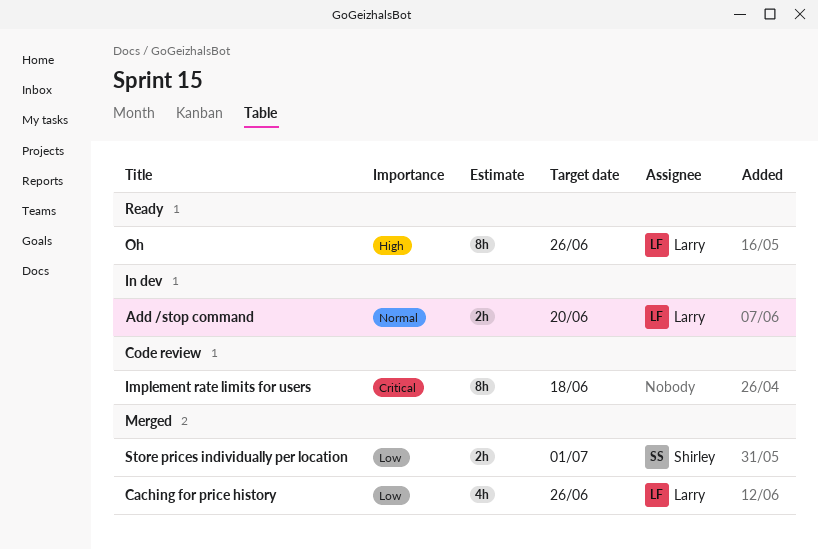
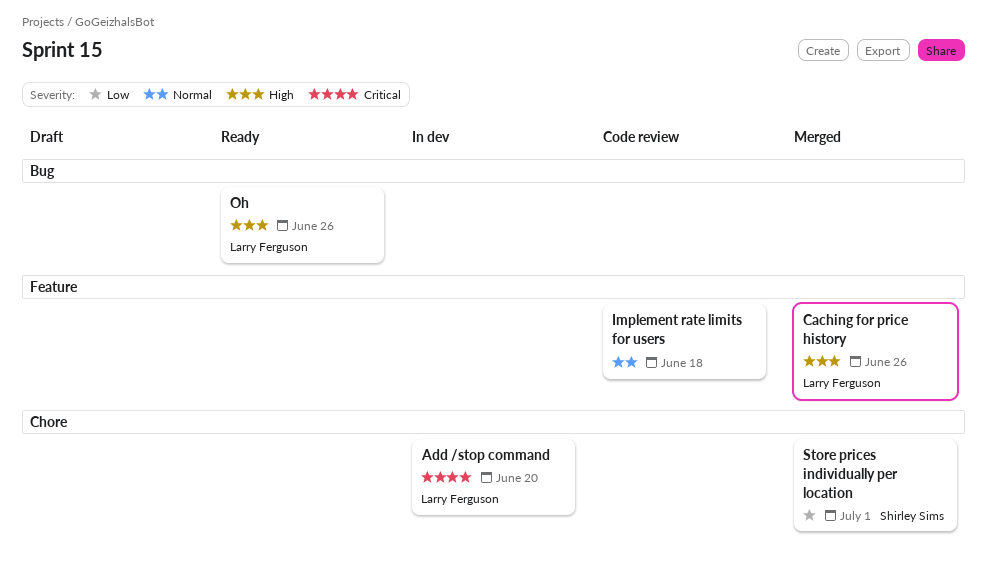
Add /stop command, priority: Normal -> Critical
Caching for price history, priority: Low -> High
Implement rate limits for users, priority: Critical -> Normal

